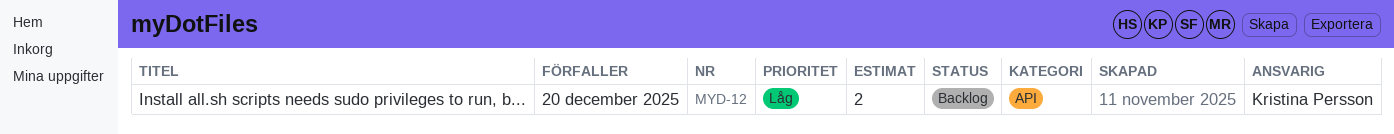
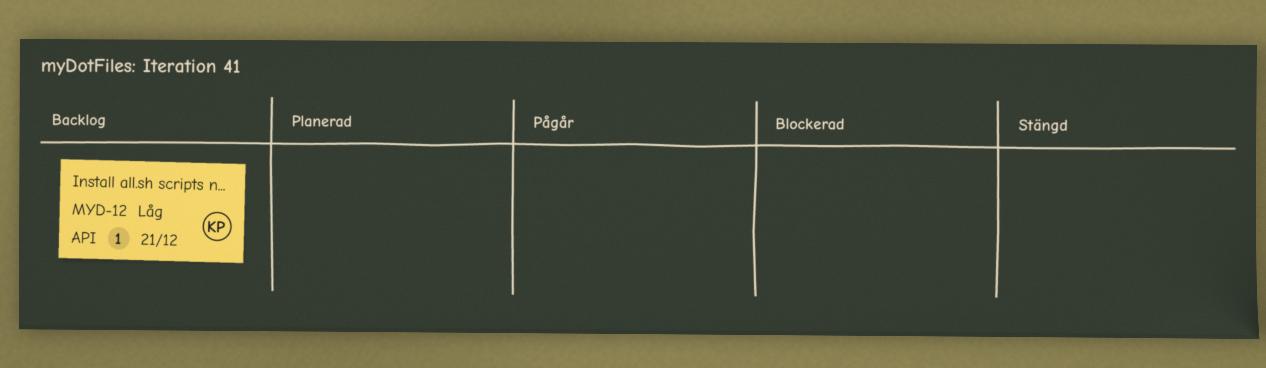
MYD-12, estimate: 2 -> 1
MYD-12, due: Dec 20 -> Dec 21

